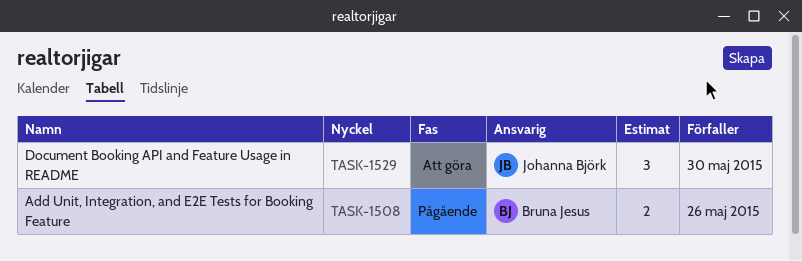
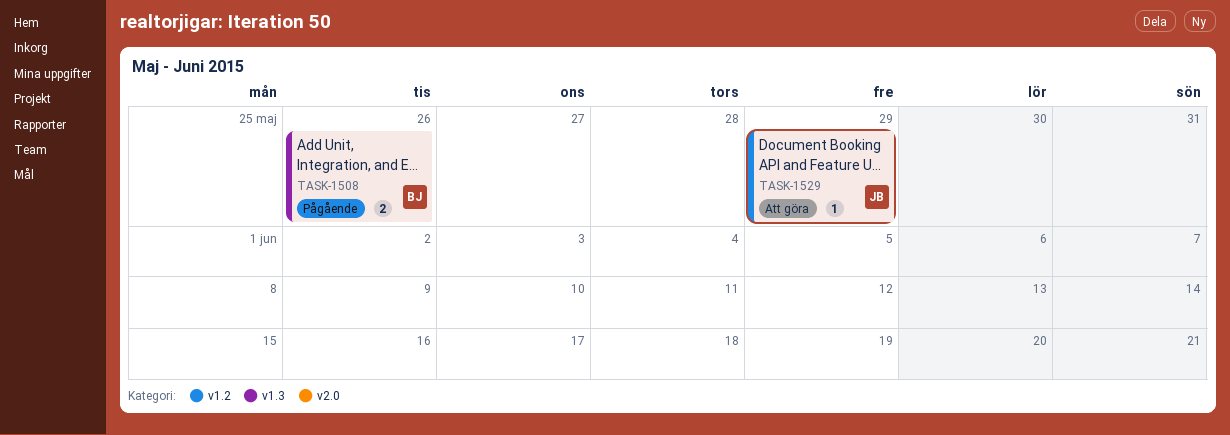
TASK-1529, estimate: 3 -> 1
TASK-1529, due: May 30 -> May 29

